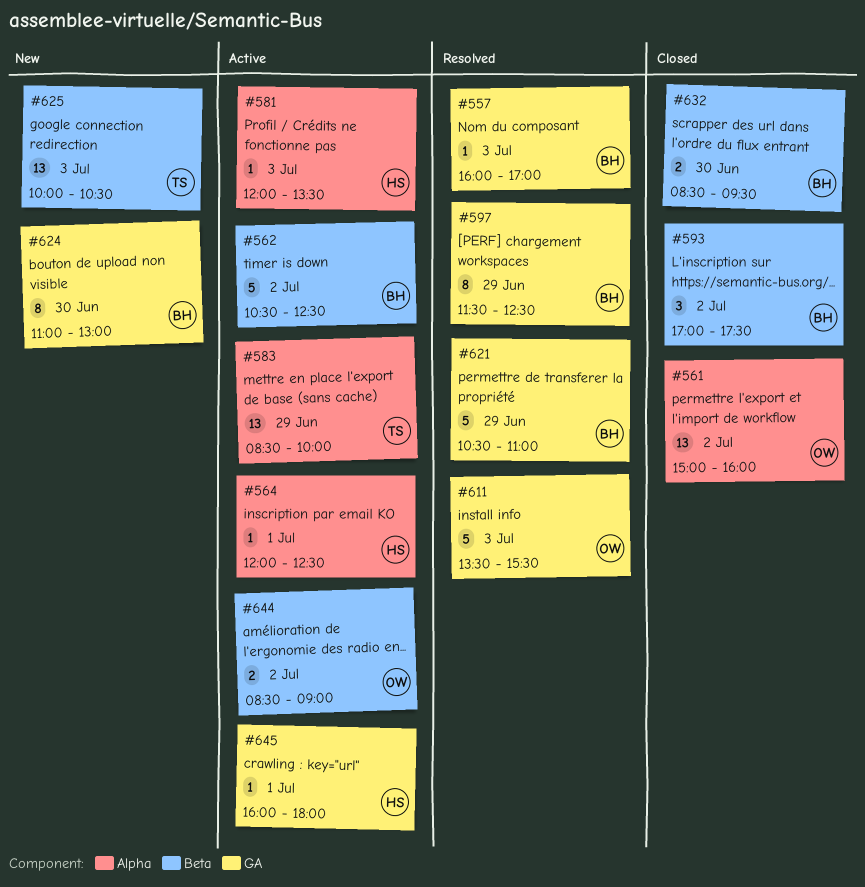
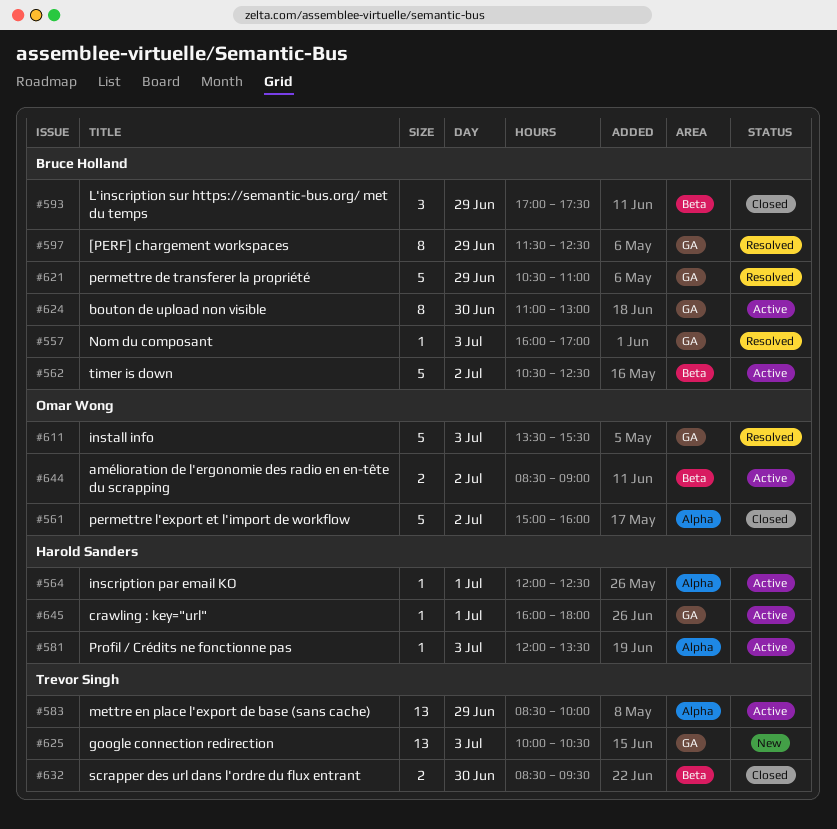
#561, estimate: 13 -> 5
#593, day: Jul 2 -> Jun 29
#624, status: New -> Active
#625, label: Beta -> GA
#632, owner: Bruce Holland -> Trevor Singh

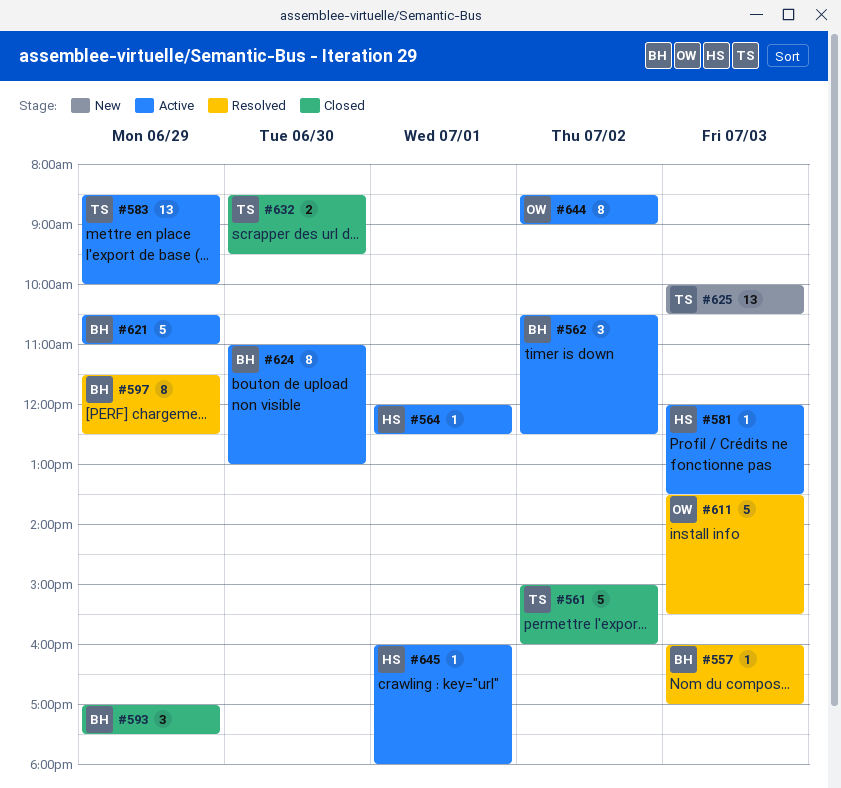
#561, owner: Omar Wong -> Trevor Singh
#562, estimate: 5 -> 3
#621, status: Resolved -> Active
#644, estimate: 2 -> 8

